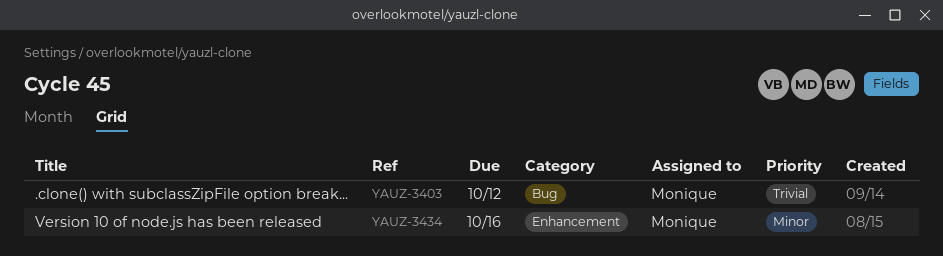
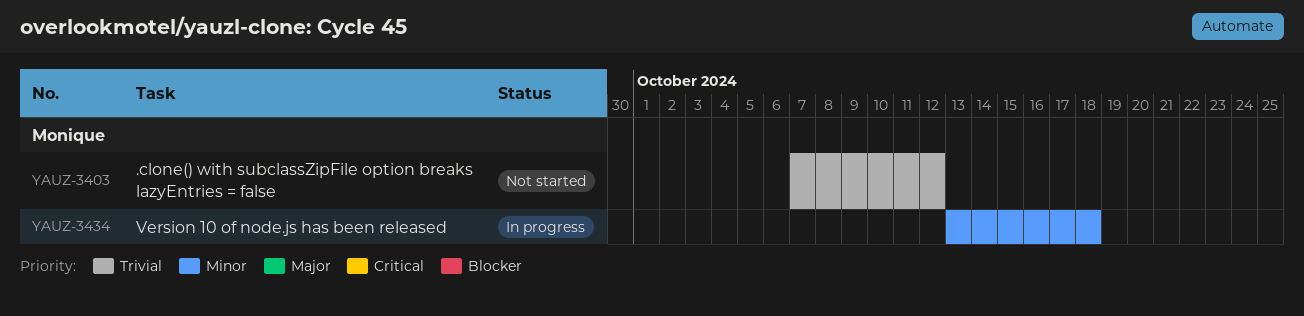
YAUZ-3434, due: Oct 16 -> Oct 18

